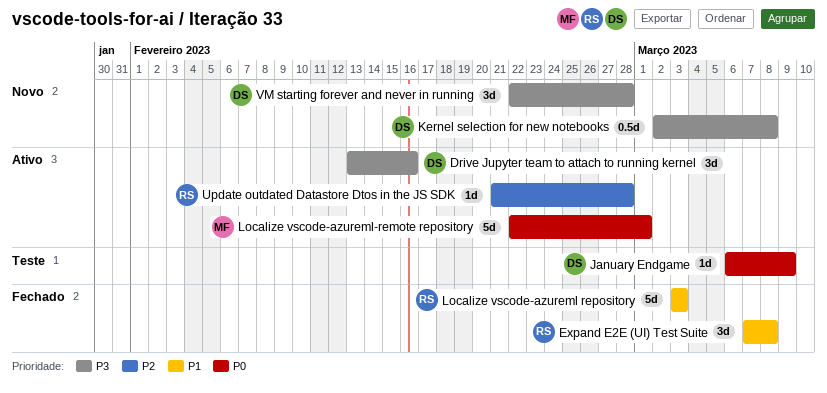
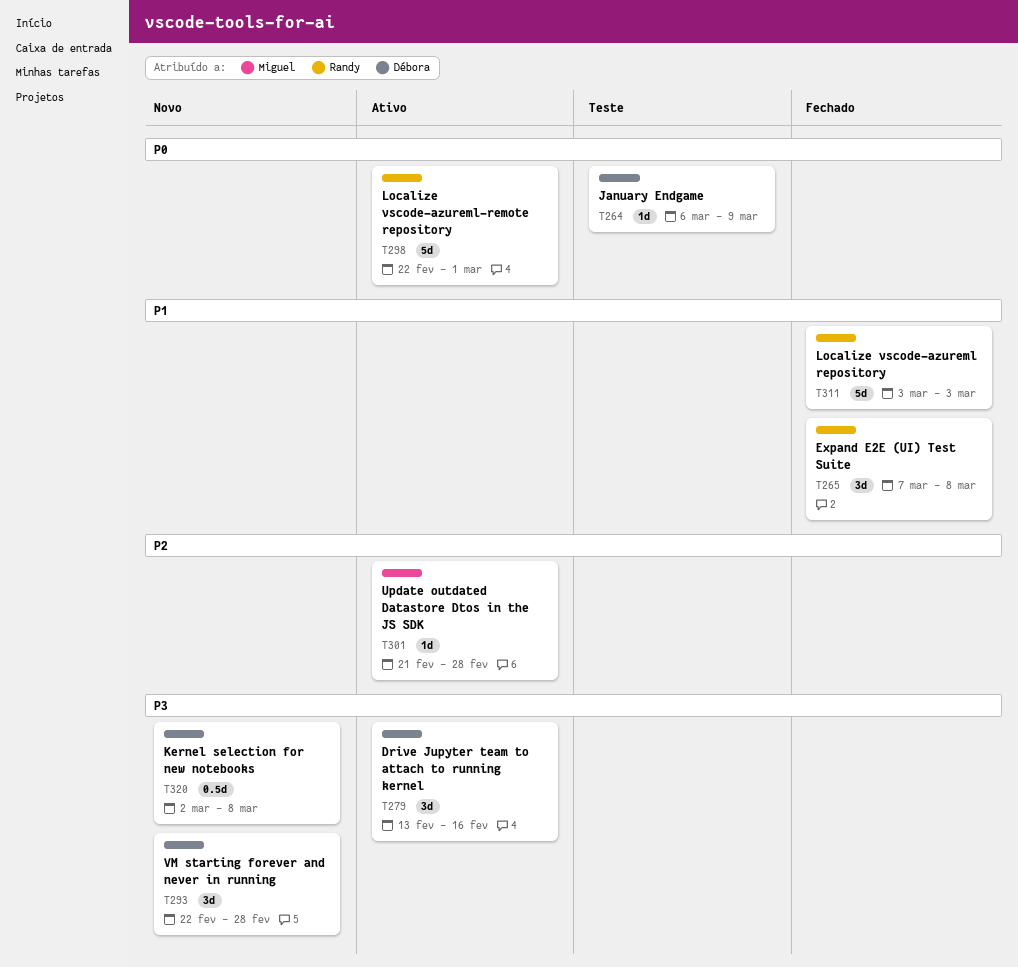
Localize vscode-azureml-remote repository, owner: Miguel -> Randy
Update outdated Datastore Dtos in the JS SDK, owner: Randy -> Miguel

